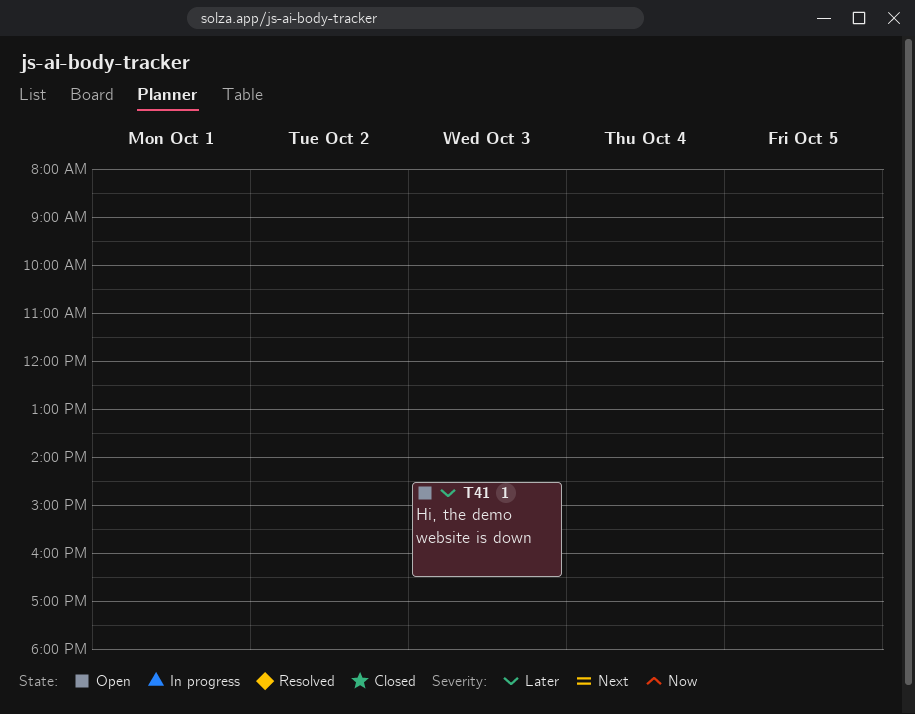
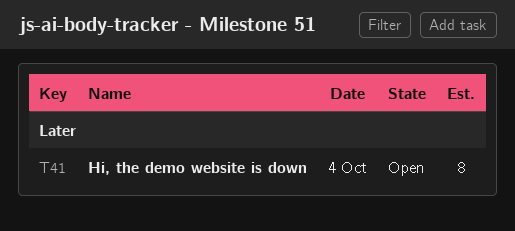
T41, estimate: 1 -> 8
T41, day: Oct 3 -> Oct 4

